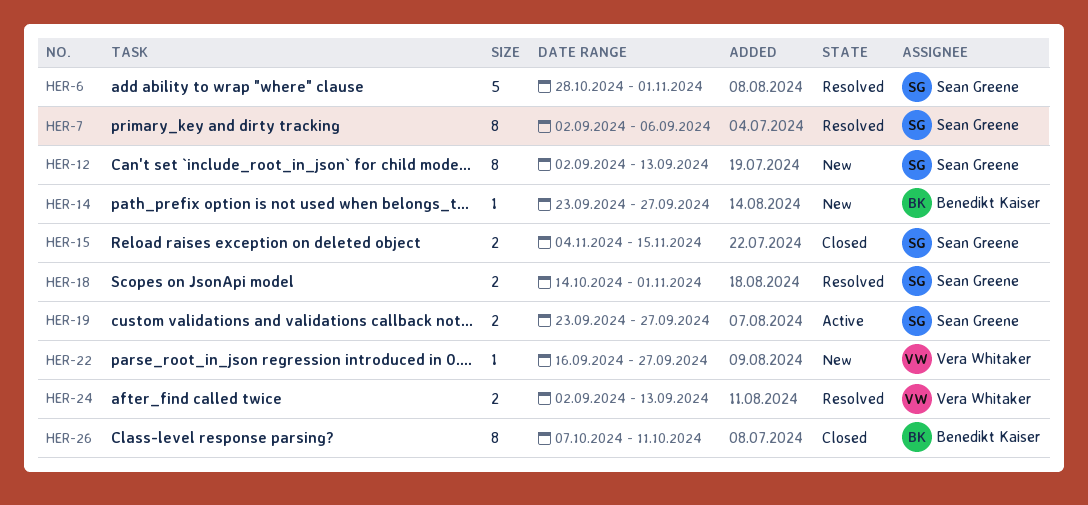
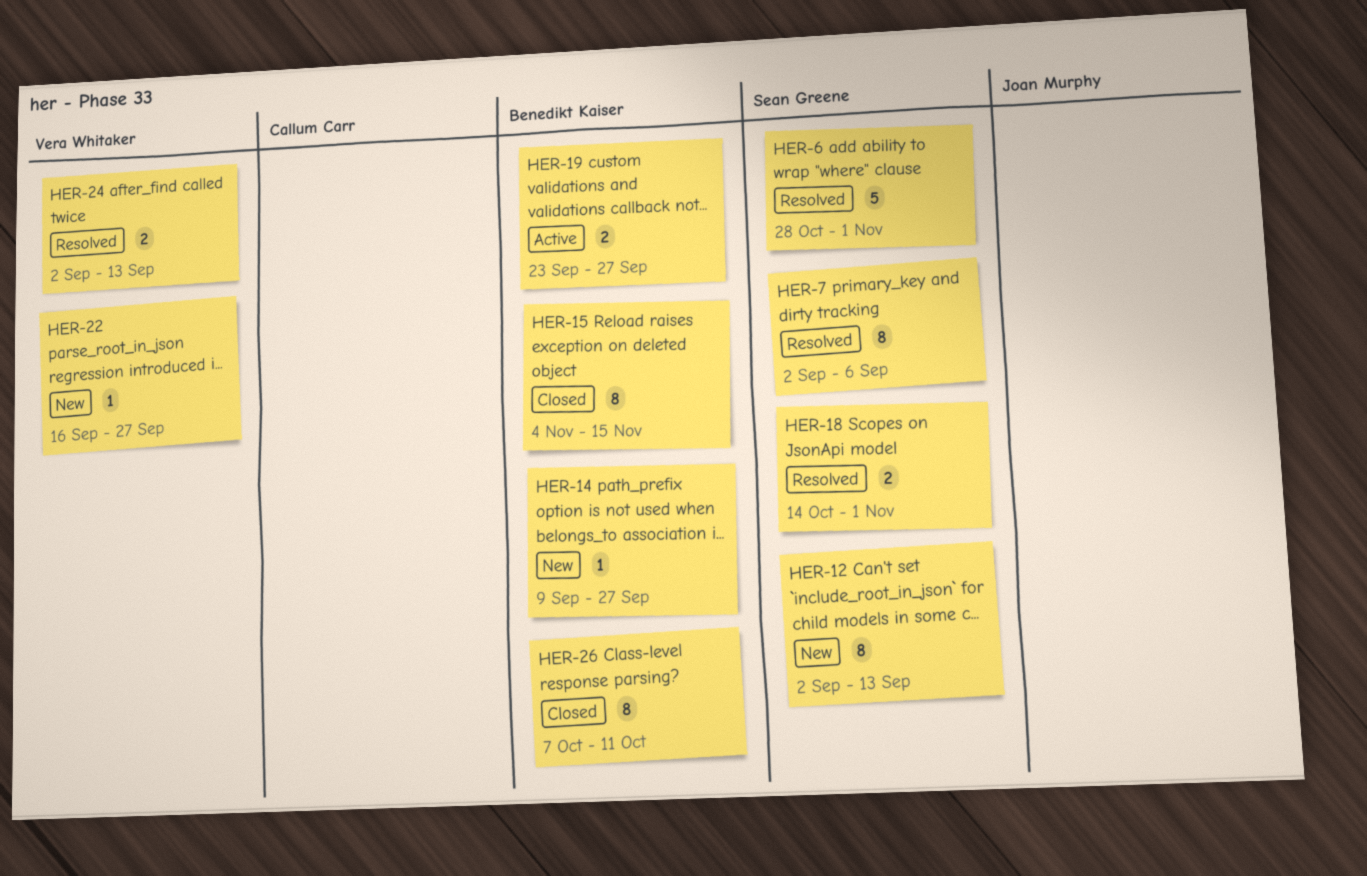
HER-14, start: Sep 23 -> Sep 9
HER-15, owner: Sean Greene -> Benedikt Kaiser
HER-15, estimate: 2 -> 8
HER-19, owner: Sean Greene -> Benedikt Kaiser

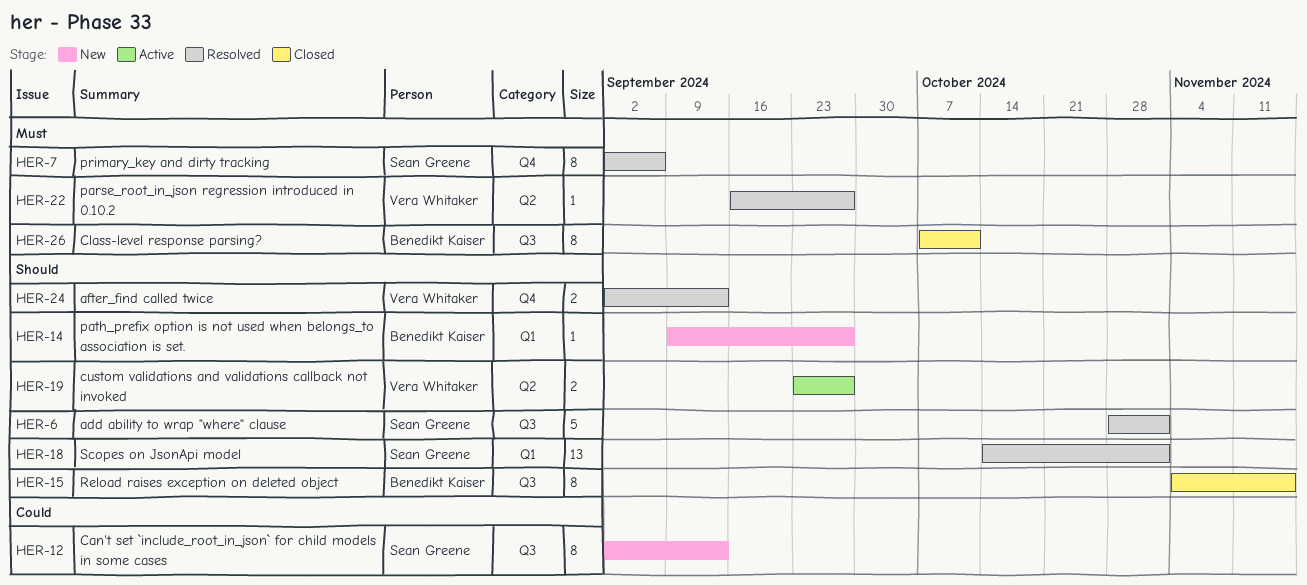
HER-18, estimate: 2 -> 13
HER-19, owner: Benedikt Kaiser -> Vera Whitaker
HER-22, status: New -> Resolved

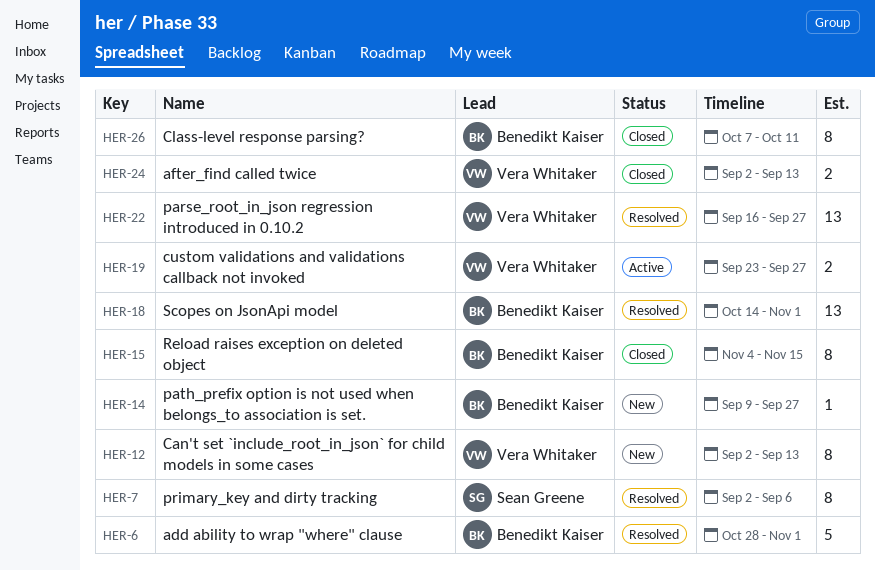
HER-6, owner: Sean Greene -> Benedikt Kaiser
HER-12, owner: Sean Greene -> Vera Whitaker
HER-18, owner: Sean Greene -> Benedikt Kaiser
HER-22, estimate: 1 -> 13
HER-24, status: Resolved -> Closed

